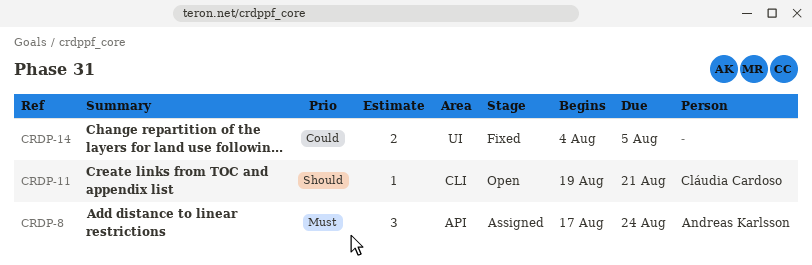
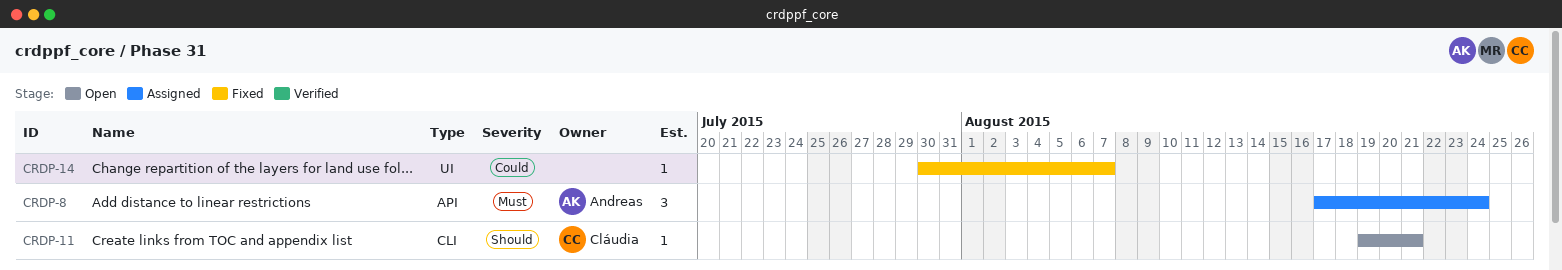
CRDP-14, estimate: 2 -> 1
CRDP-14, start: Aug 4 -> Jul 30
CRDP-14, due: Aug 5 -> Aug 7

